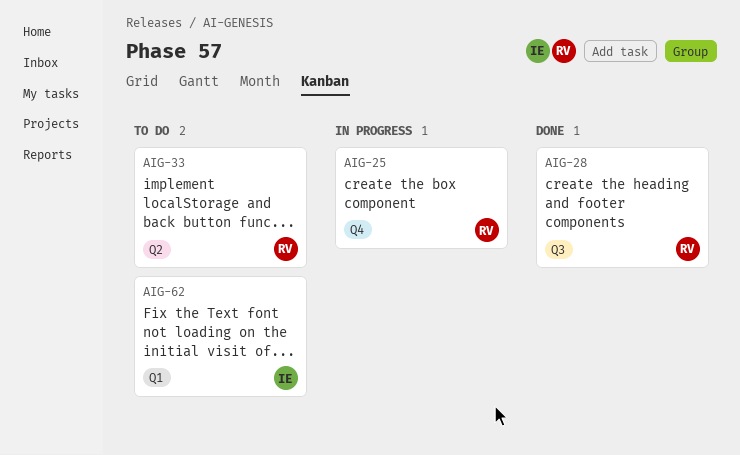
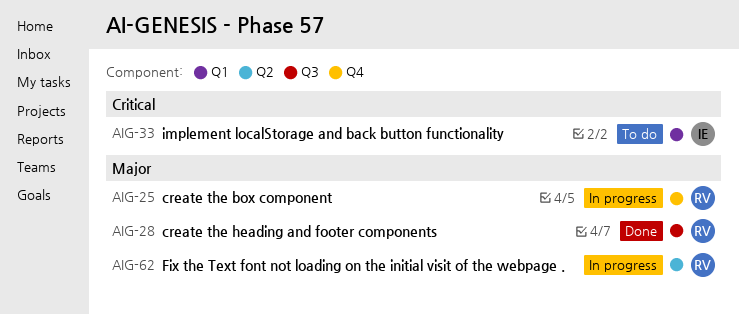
AIG-33, owner: RV -> IE
AIG-33, label: Q2 -> Q1
AIG-62, status: To do -> In progress
AIG-62, owner: IE -> RV
AIG-62, label: Q1 -> Q2

